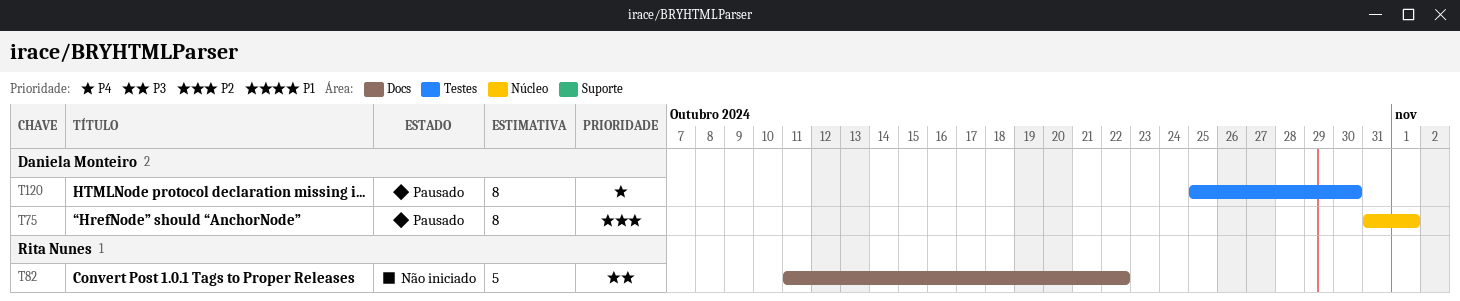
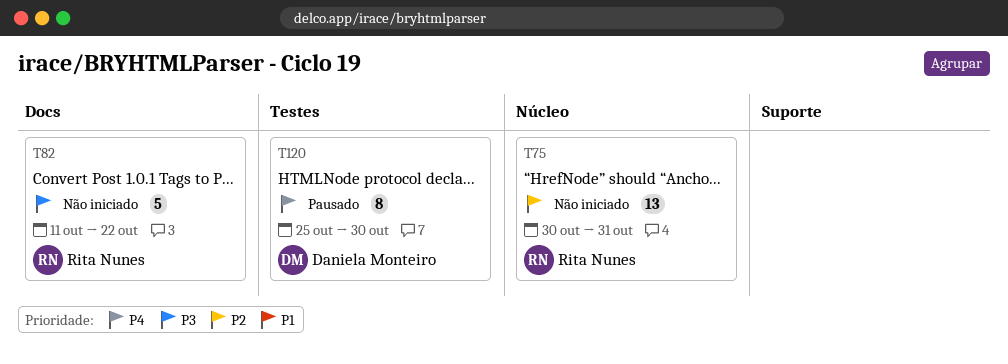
T75, status: Pausado -> Não iniciado
T75, owner: Daniela Monteiro -> Rita Nunes
T75, estimate: 8 -> 13
T75, start: Oct 31 -> Oct 30
T75, due: Nov 1 -> Oct 31

